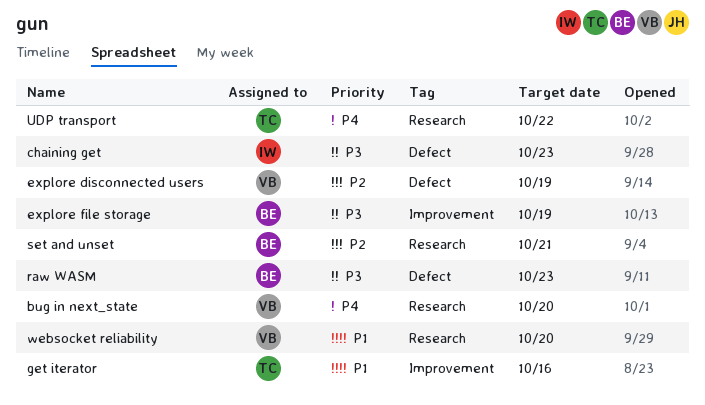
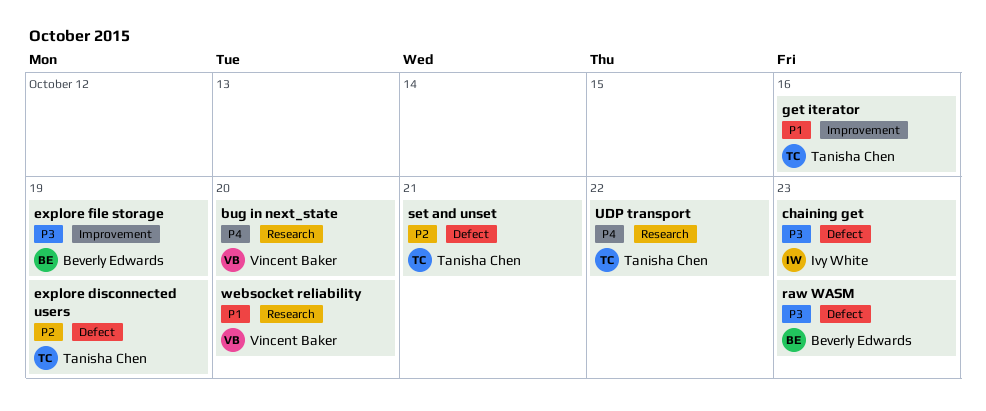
explore disconnected users, owner: Vincent Baker -> Tanisha Chen
set and unset, owner: Beverly Edwards -> Tanisha Chen
set and unset, label: Research -> Defect

